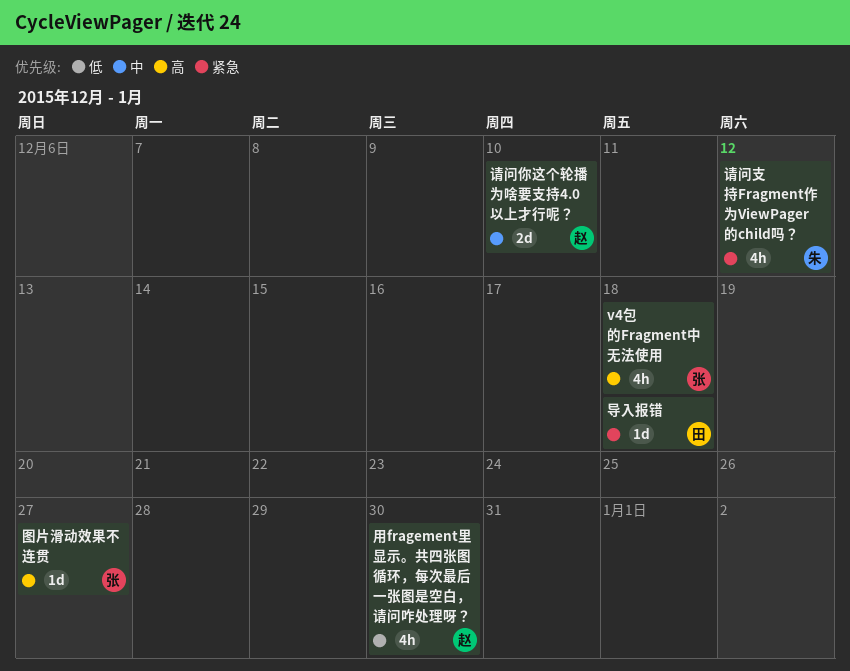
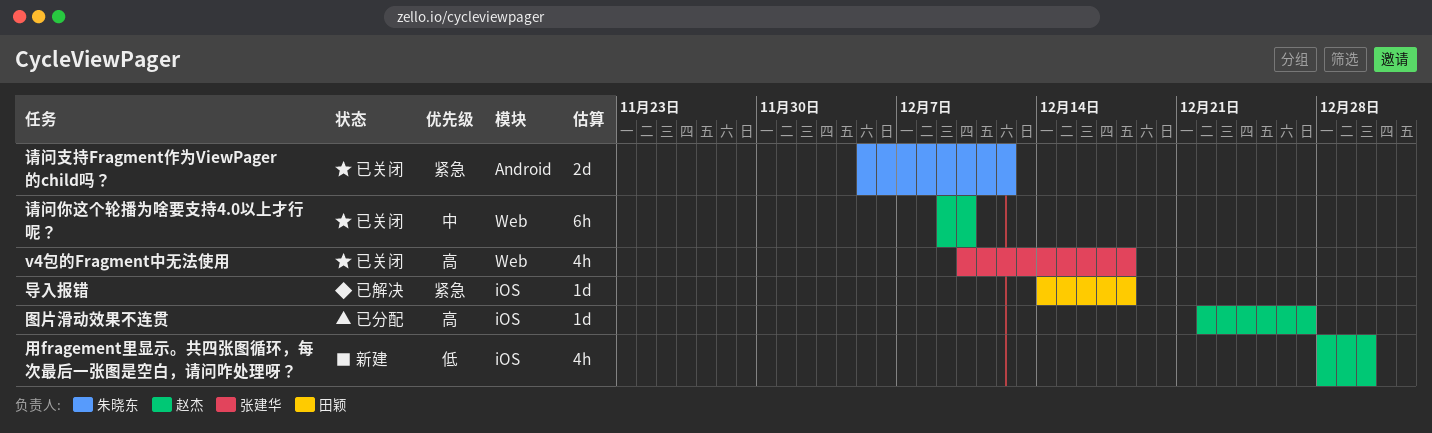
图片滑动效果不连贯, owner: 张建华 -> 赵杰
请问你这个轮播为啥要支持4.0以上才行呢？, estimate: 2d -> 6h
请问支持Fragment作为ViewPager的child吗？, estimate: 4h -> 2d

